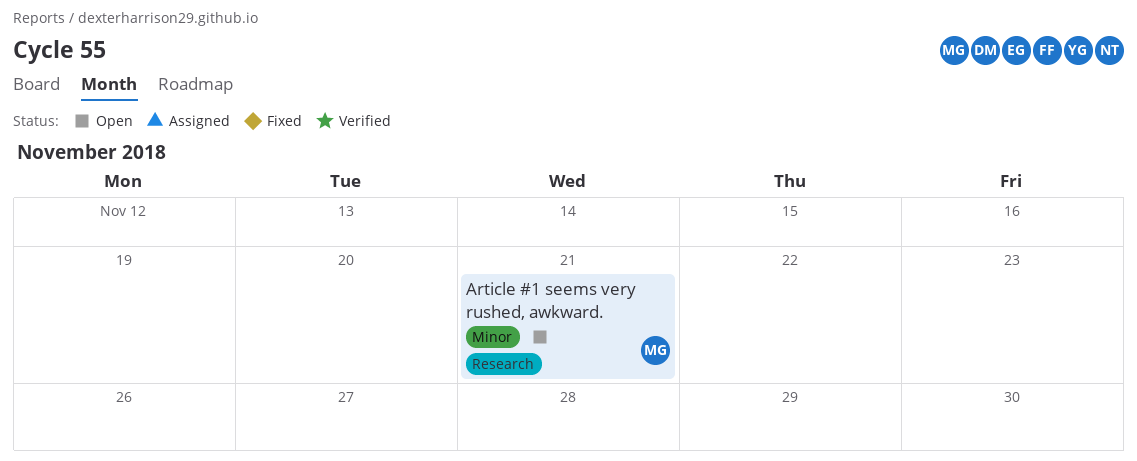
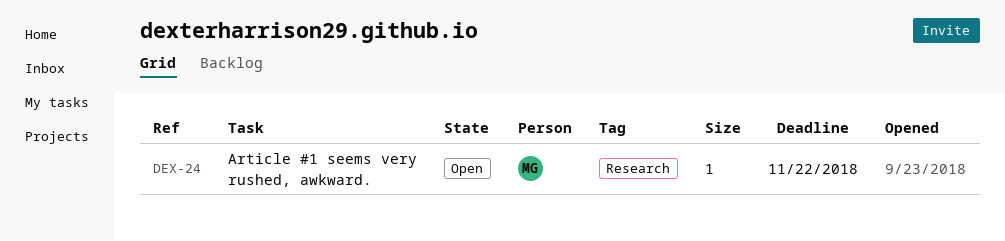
Article #1 seems very rushed, awkward., due: Nov 21 -> Nov 22

